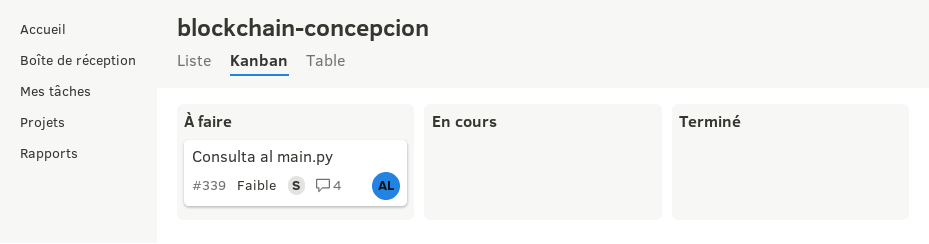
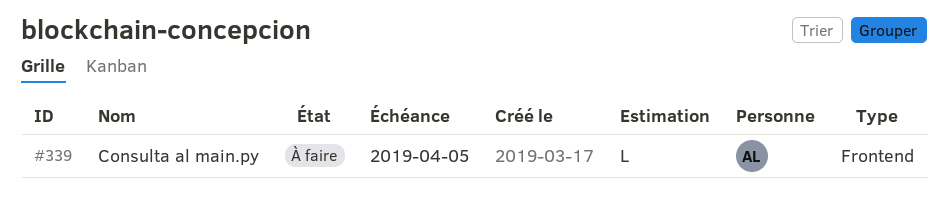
#339, estimate: S -> L

